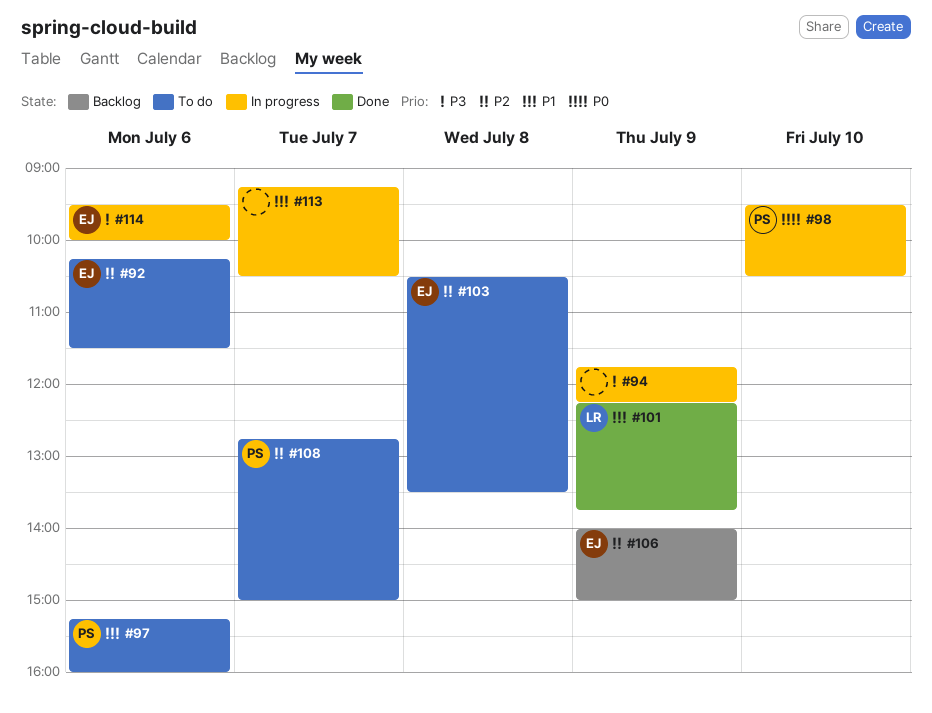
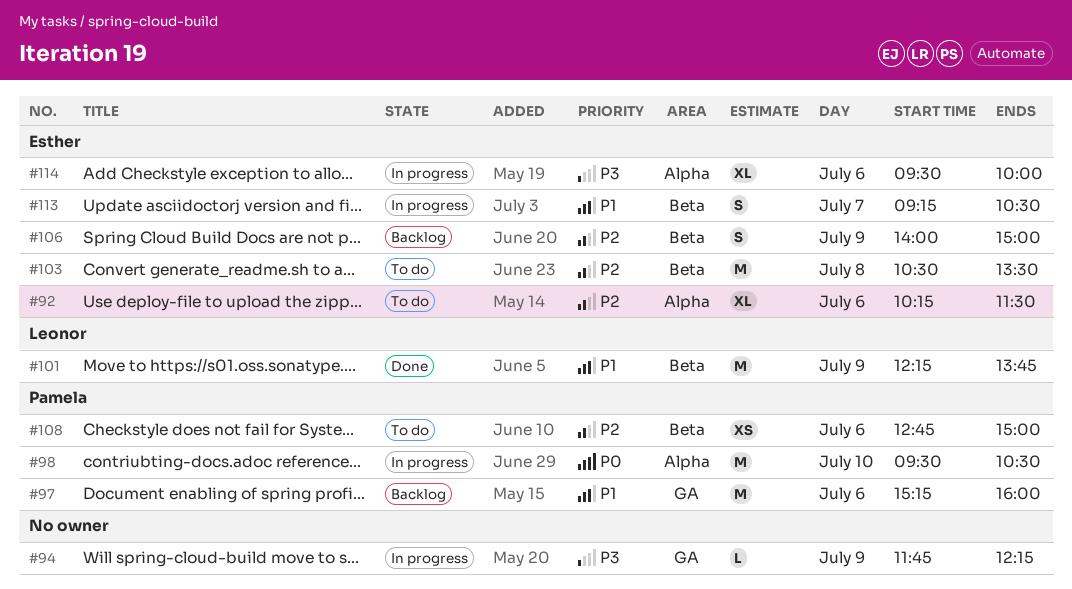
#97, status: To do -> Backlog
#108, day: Jul 7 -> Jul 6
#113, owner: none -> Esther

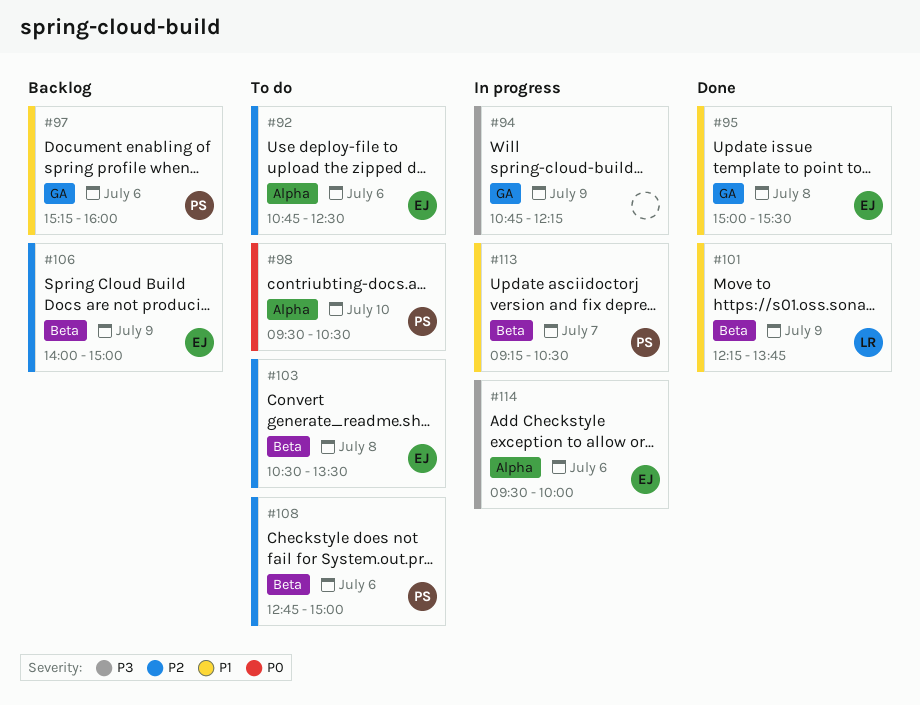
#92, begins: 10:15 -> 10:45
#92, ends: 11:30 -> 12:30
#94, begins: 11:45 -> 10:45
#95: none -> present
#98, status: In progress -> To do
#113, owner: Esther -> Pamela

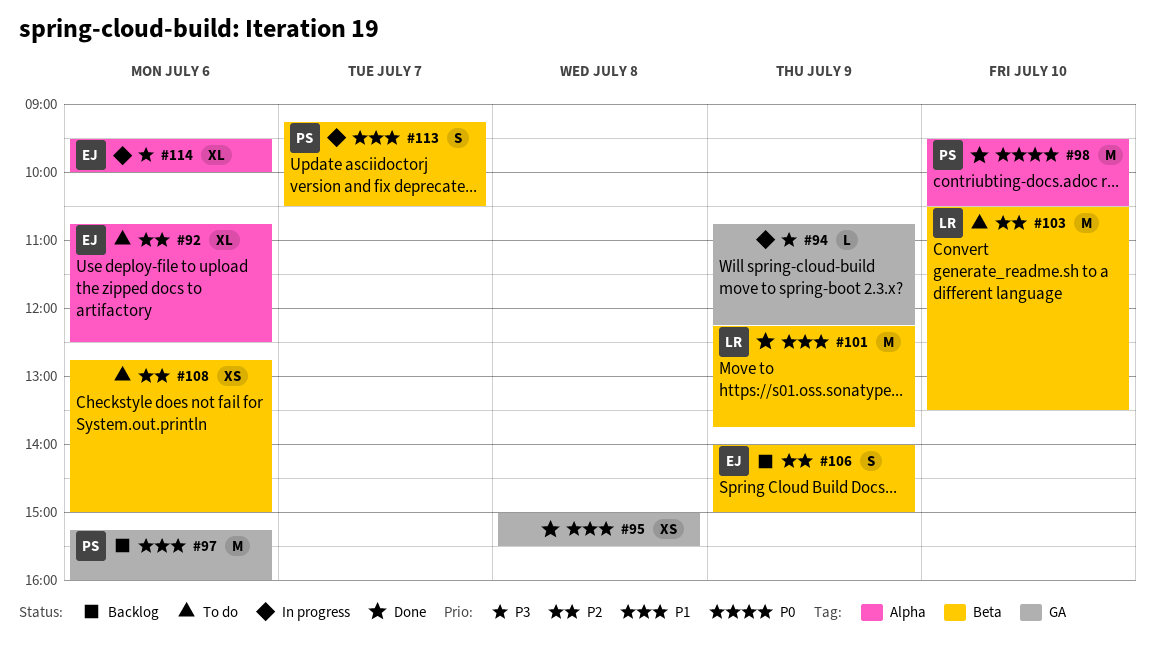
#95, owner: EJ -> none
#98, status: To do -> Done
#103, owner: EJ -> LR
#103, day: Jul 8 -> Jul 10
#108, owner: PS -> none

